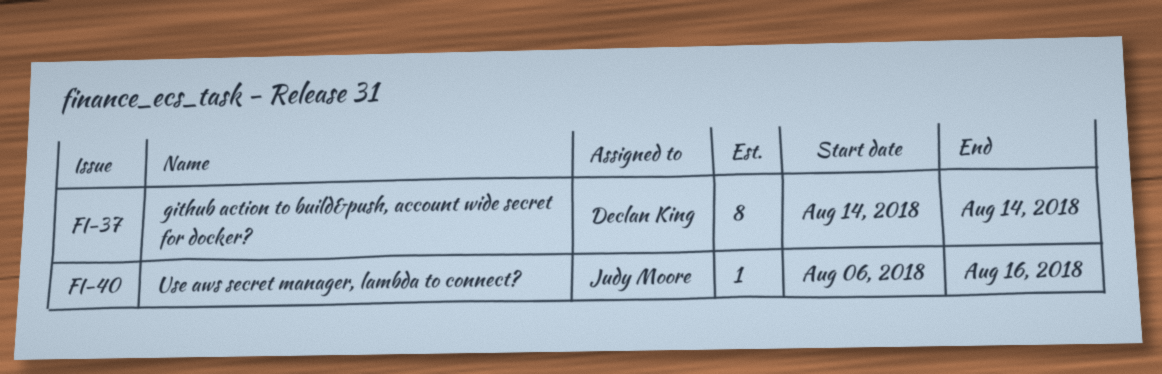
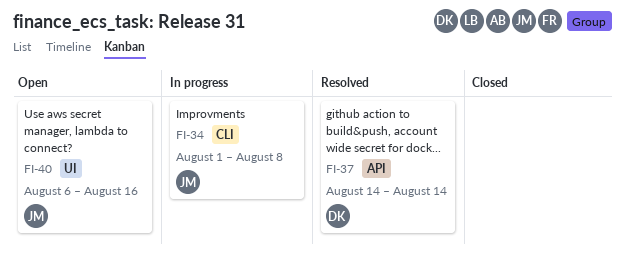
FI-34: none -> present

